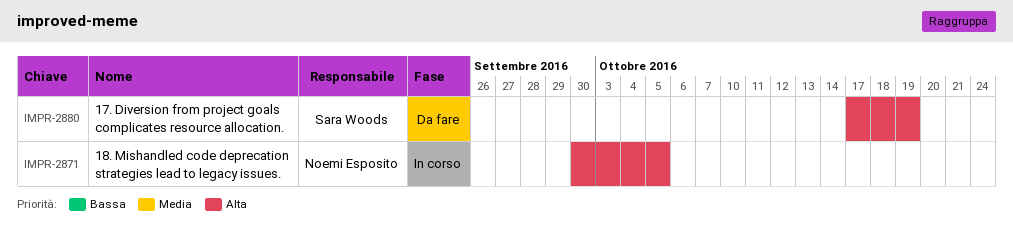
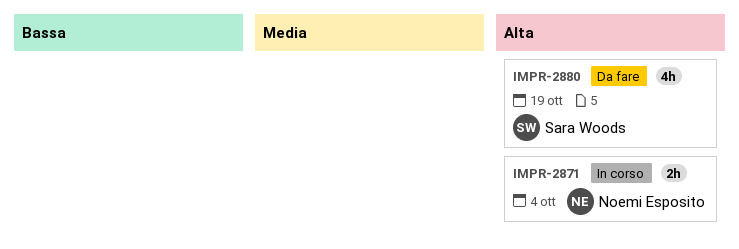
IMPR-2871, due: Oct 5 -> Oct 4

